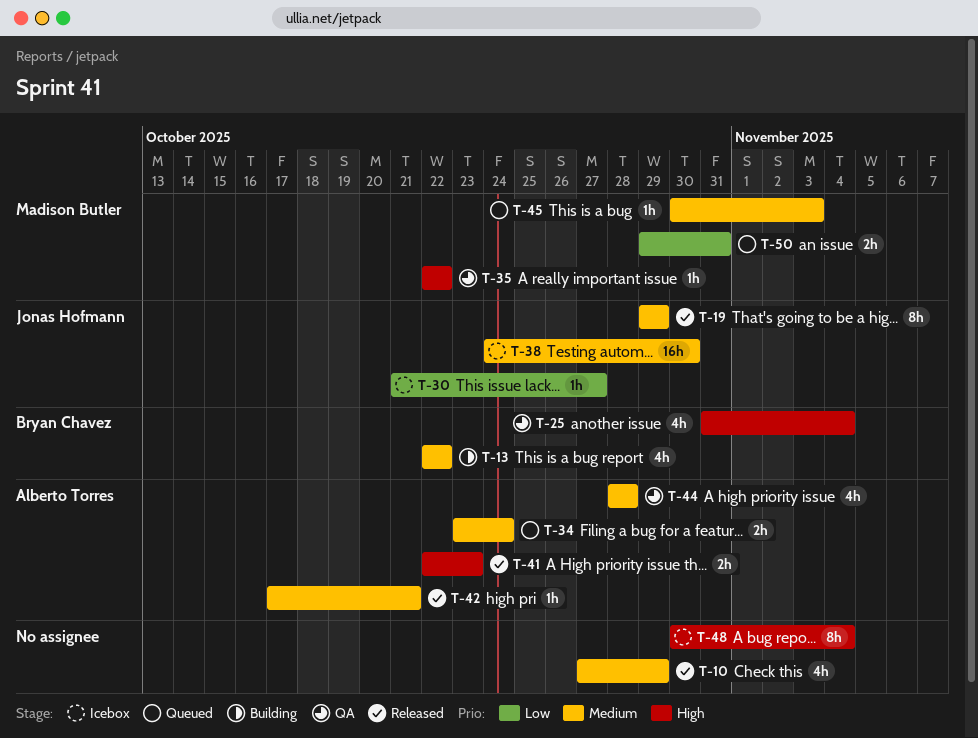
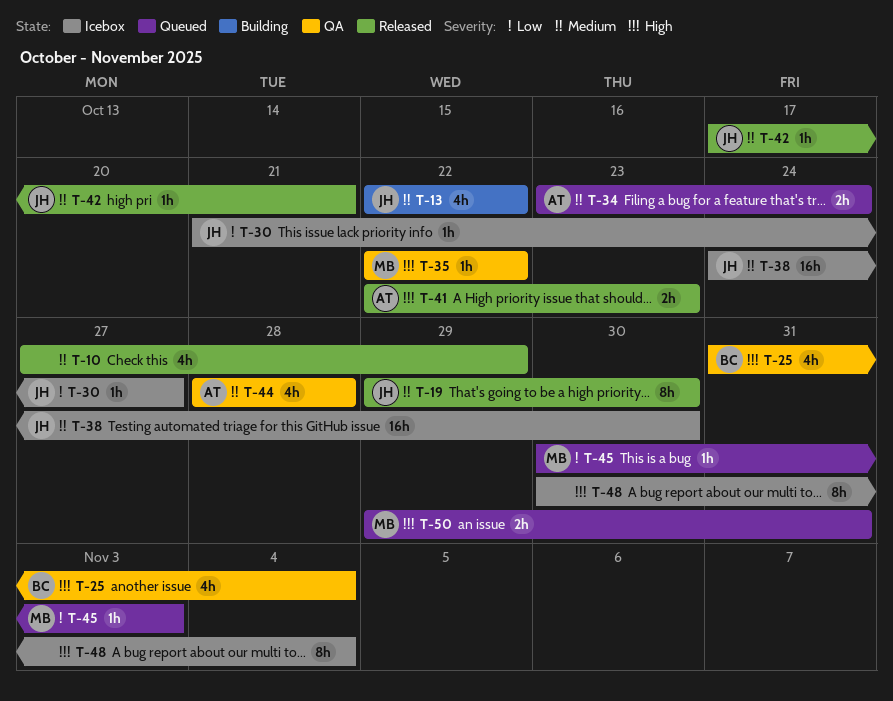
T-13, owner: Bryan Chavez -> Jonas Hofmann
T-19, due: Oct 29 -> Oct 30
T-42, owner: Alberto Torres -> Jonas Hofmann
T-45, priority: Medium -> Low
T-50, priority: Low -> High

